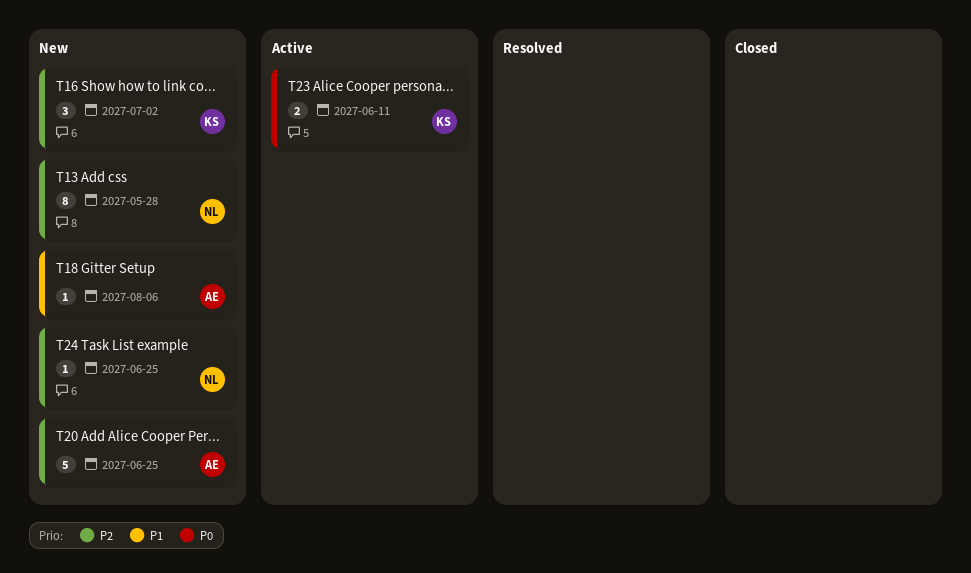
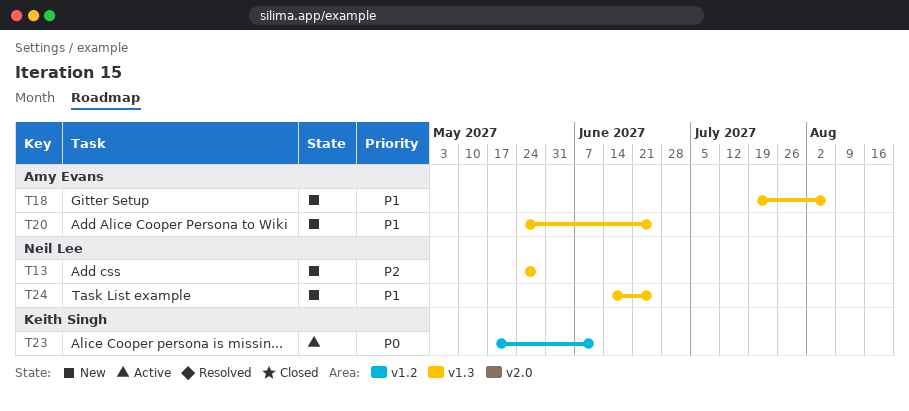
T16: present -> none
T20, priority: P2 -> P1
T24, priority: P2 -> P1

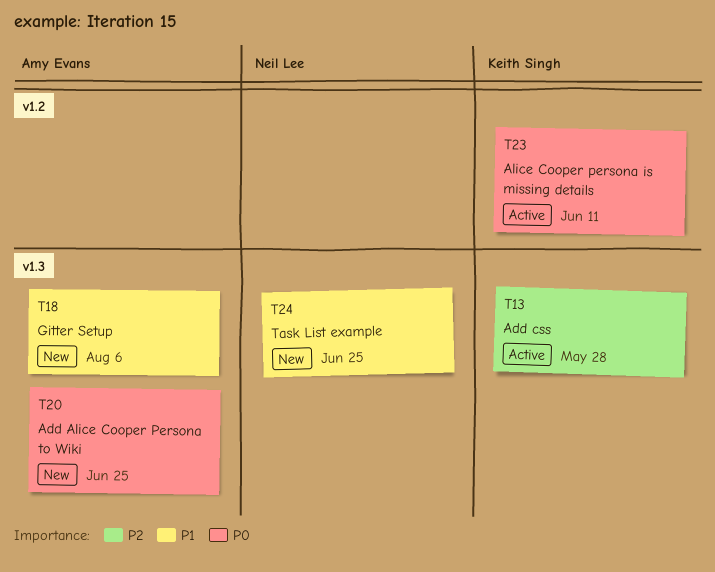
T13, status: New -> Active
T13, owner: Neil Lee -> Keith Singh
T20, priority: P1 -> P0

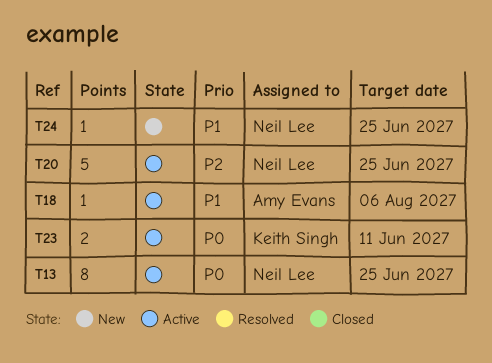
T13, owner: Keith Singh -> Neil Lee
T13, priority: P2 -> P0
T13, due: May 28 -> Jun 25
T18, status: New -> Active
T20, status: New -> Active
T20, owner: Amy Evans -> Neil Lee
T20, priority: P0 -> P2

